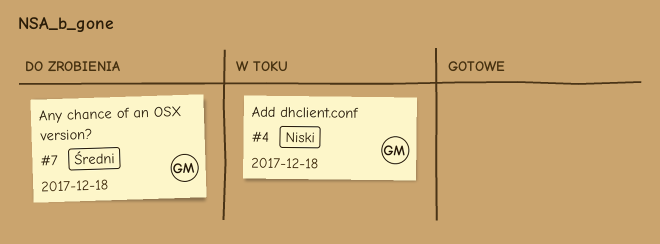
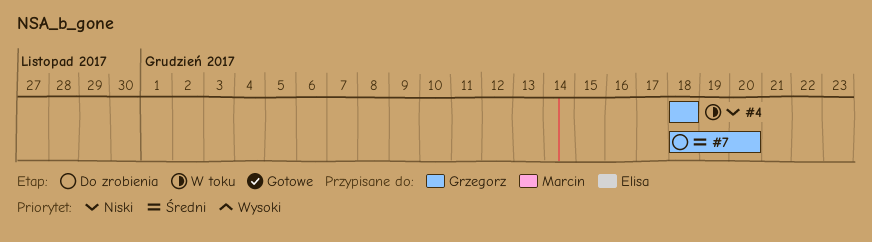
#7, due: Dec 18 -> Dec 20

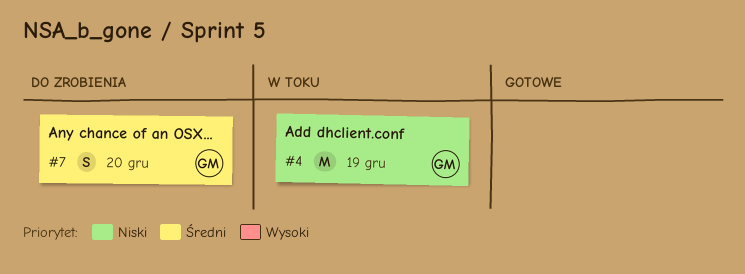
#4, due: Dec 18 -> Dec 19

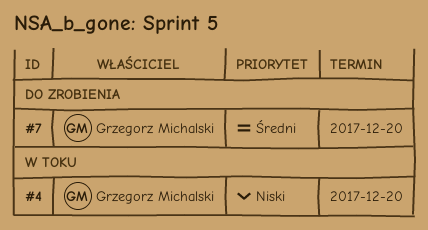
#4, due: Dec 19 -> Dec 20

